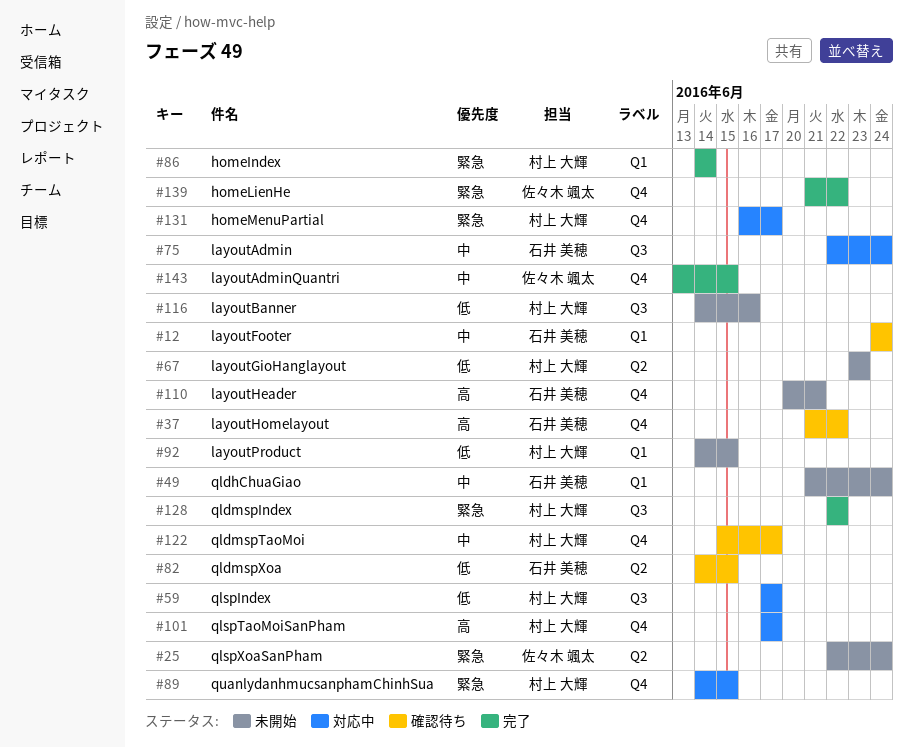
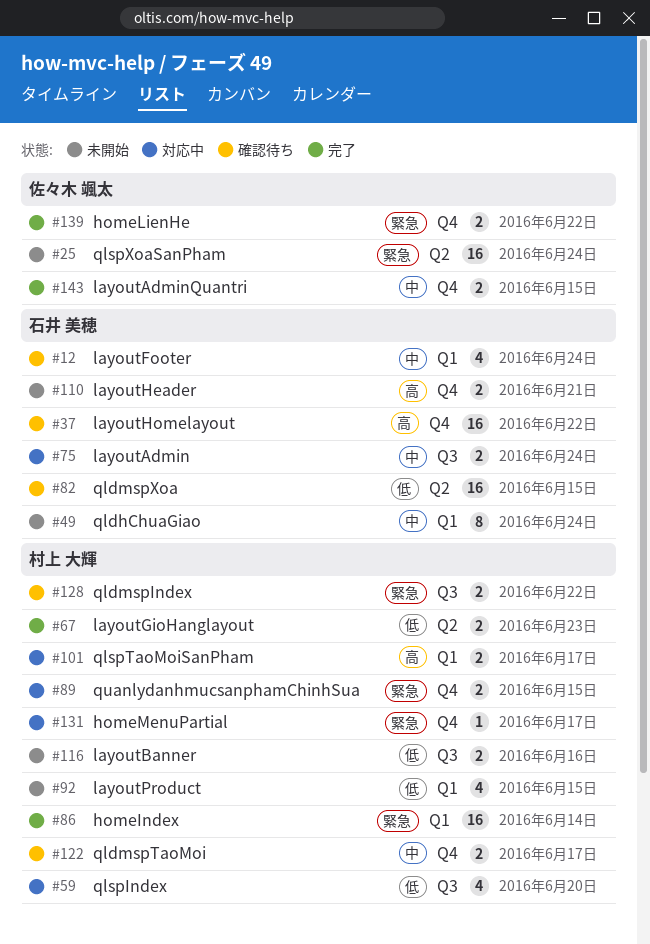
#59, due: Jun 17 -> Jun 20
#67, status: 未開始 -> 完了
#101, label: Q4 -> Q1
#128, status: 完了 -> 確認待ち

